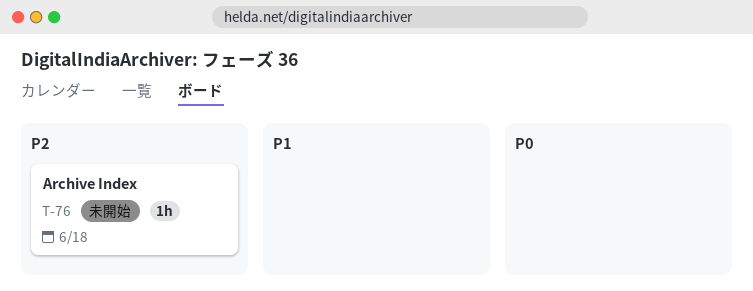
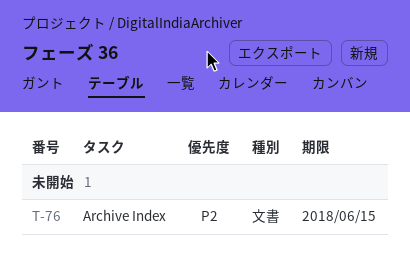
T-76, due: Jun 18 -> Jun 15

